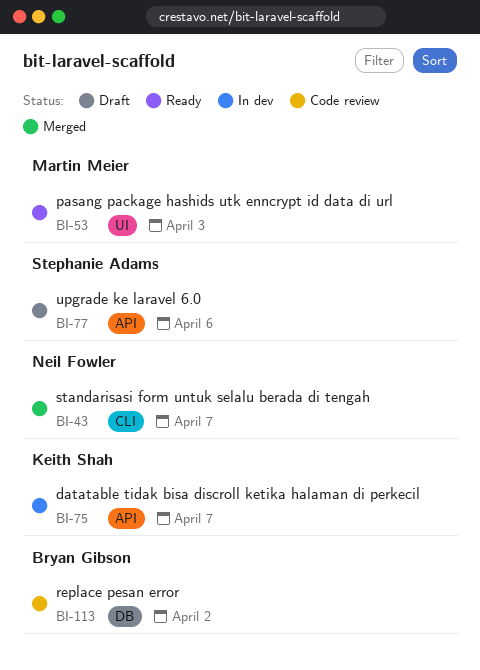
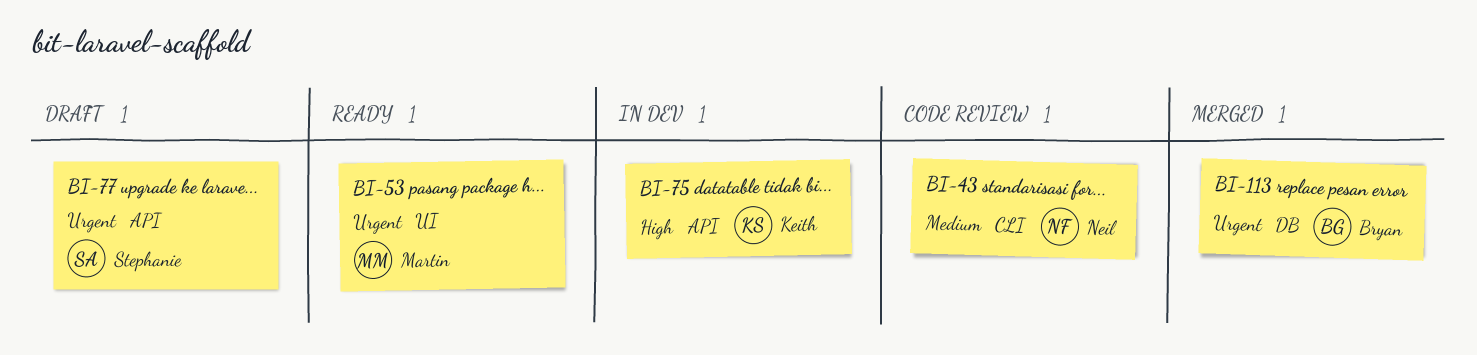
BI-43, status: Merged -> Code review
BI-113, status: Code review -> Merged

